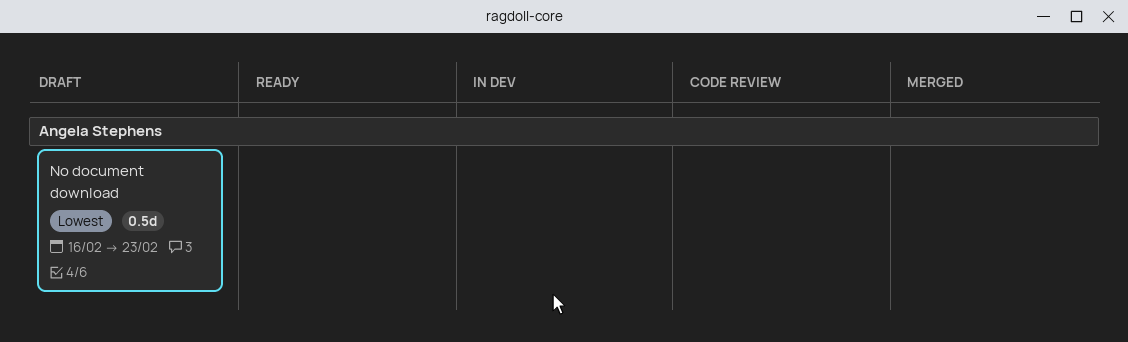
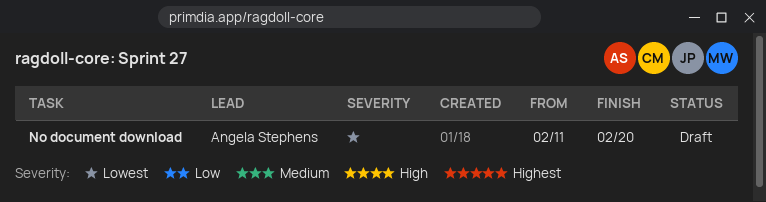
No document download, start: Feb 16 -> Feb 11
No document download, due: Feb 23 -> Feb 20

